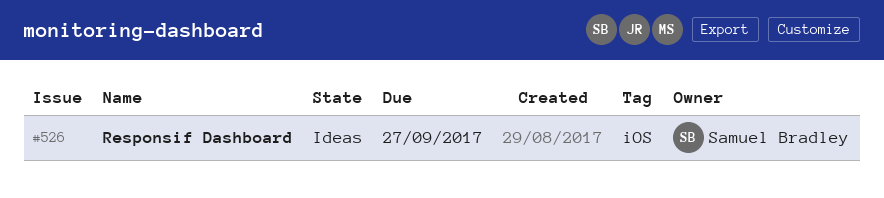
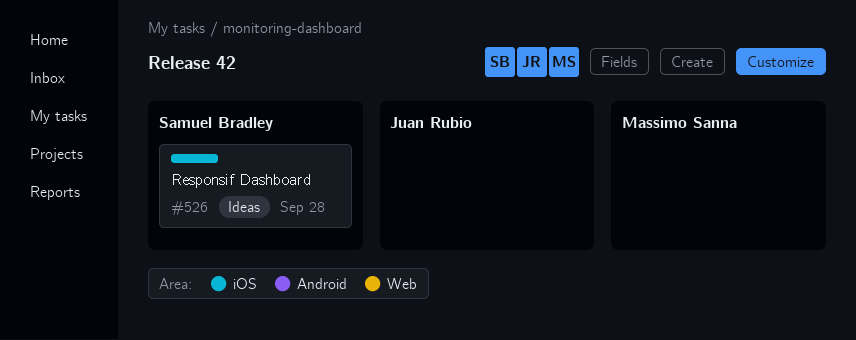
#526, due: Sep 27 -> Sep 28

